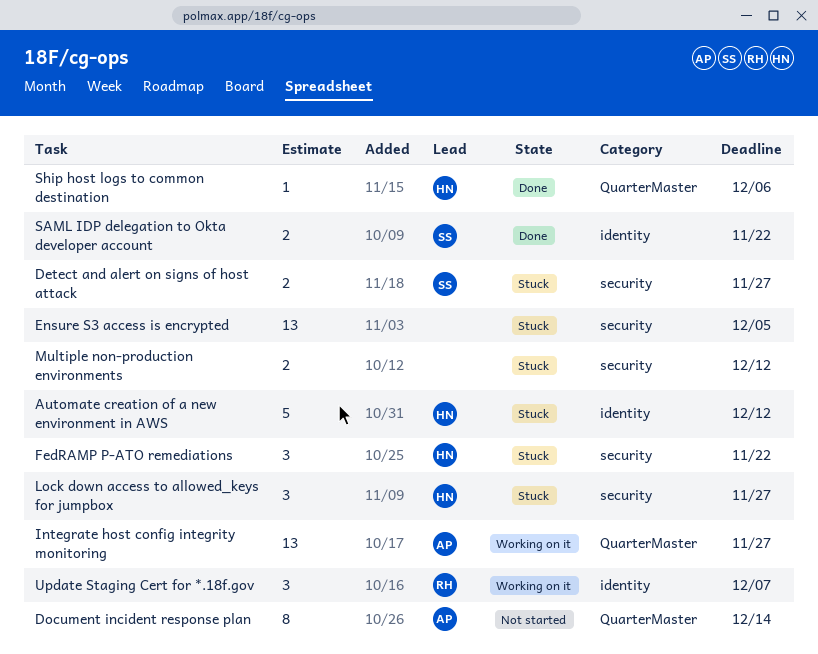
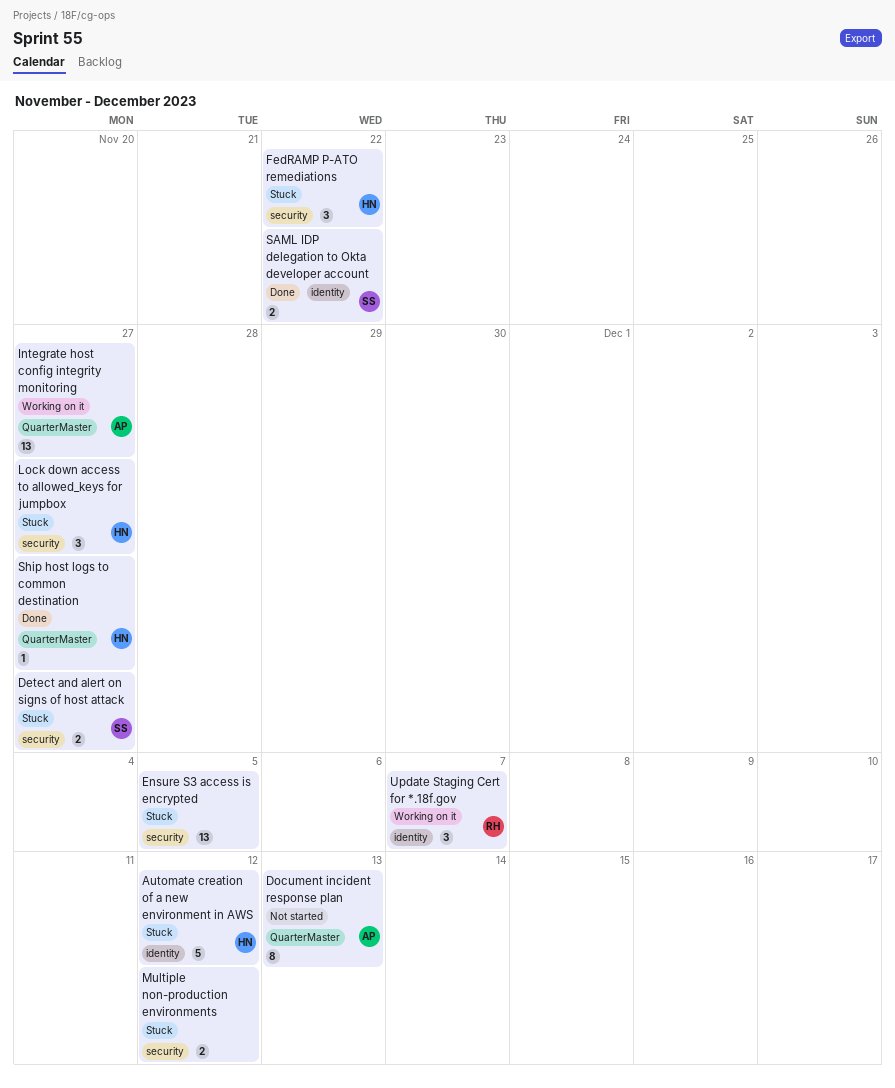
Document incident response plan, due: Dec 14 -> Dec 13
Ship host logs to common destination, due: Dec 6 -> Nov 27

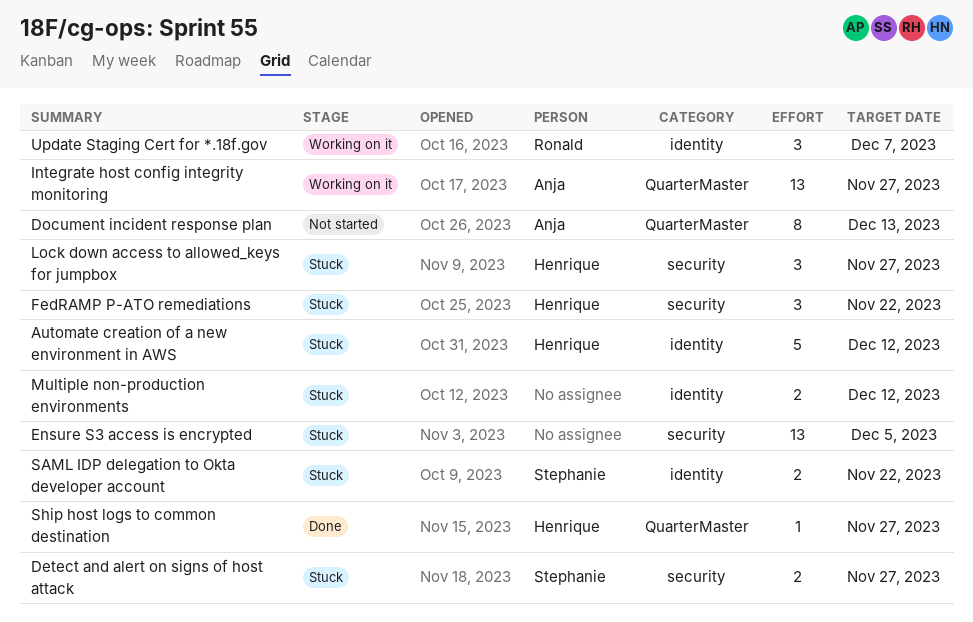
Multiple non-production environments, label: security -> identity
SAML IDP delegation to Okta developer account, status: Done -> Stuck

